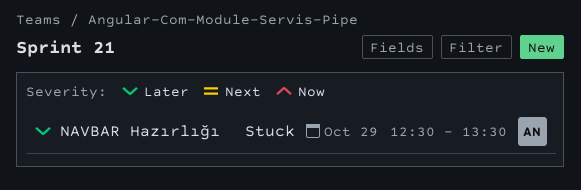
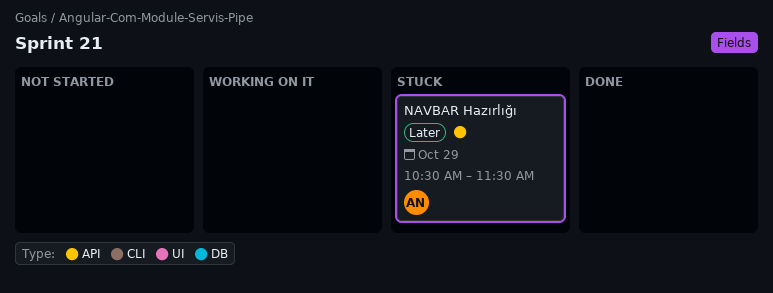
NAVBAR Hazırlığı, begins: 12:30 -> 10:30
NAVBAR Hazırlığı, ends: 13:30 -> 11:30

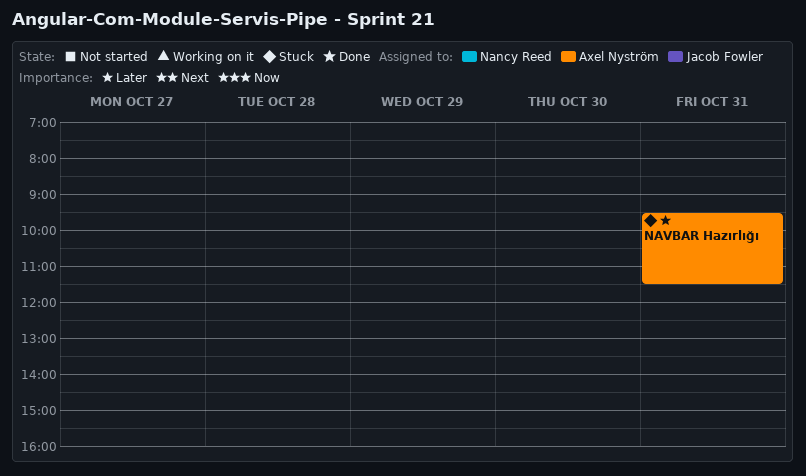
NAVBAR Hazırlığı, day: Oct 29 -> Oct 31
NAVBAR Hazırlığı, begins: 10:30 -> 09:30

